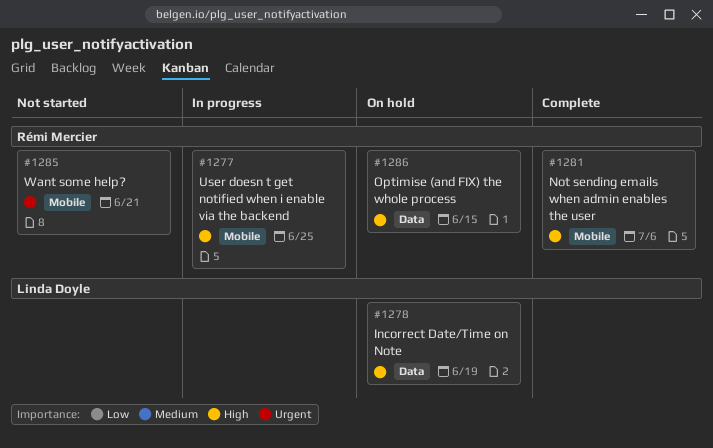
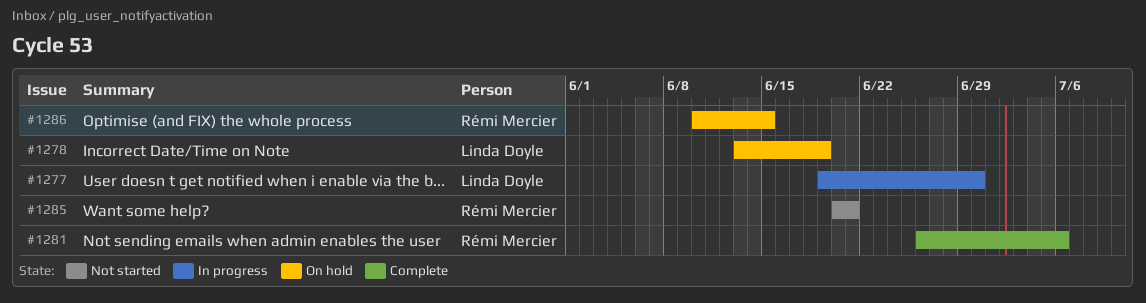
#1277, owner: Rémi Mercier -> Linda Doyle
#1277, due: Jun 25 -> Jun 30

